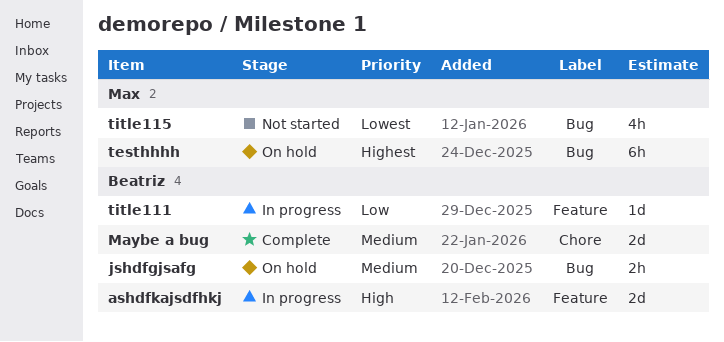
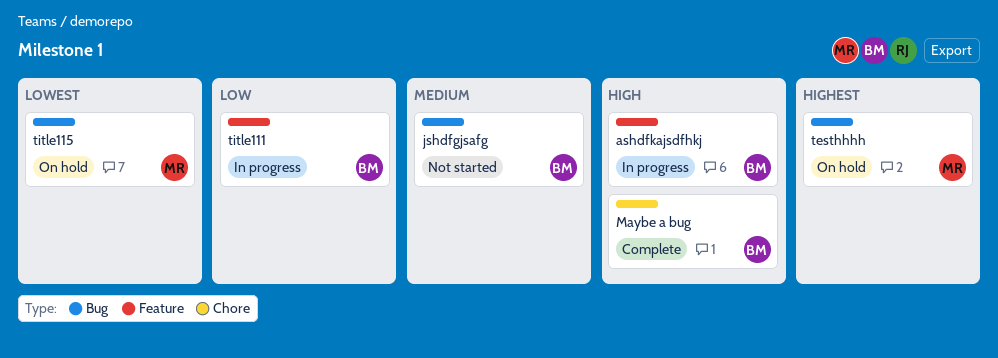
jshdfgjsafg, status: On hold -> Not started
Maybe a bug, priority: Medium -> High
title115, status: Not started -> On hold

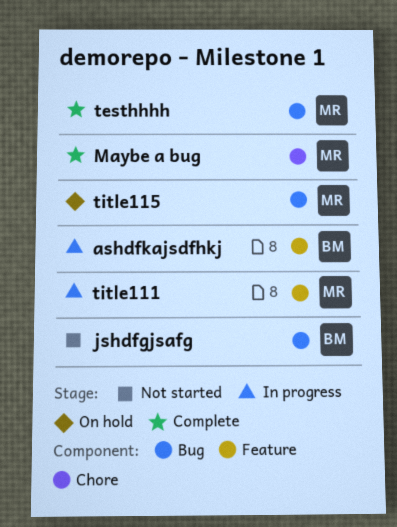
Maybe a bug, owner: BM -> MR
testhhhh, status: On hold -> Complete
title111, owner: BM -> MR

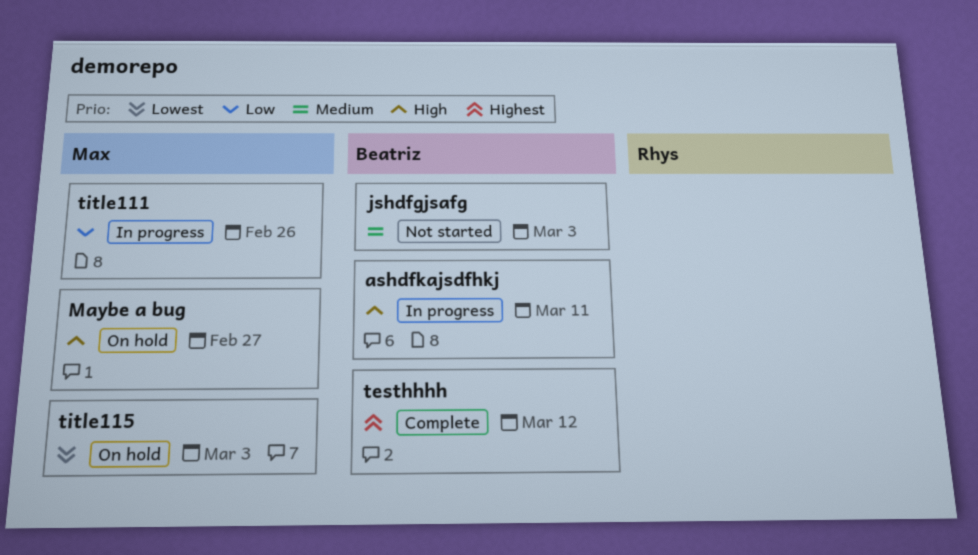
Maybe a bug, status: Complete -> On hold
testhhhh, owner: Max -> Beatriz

